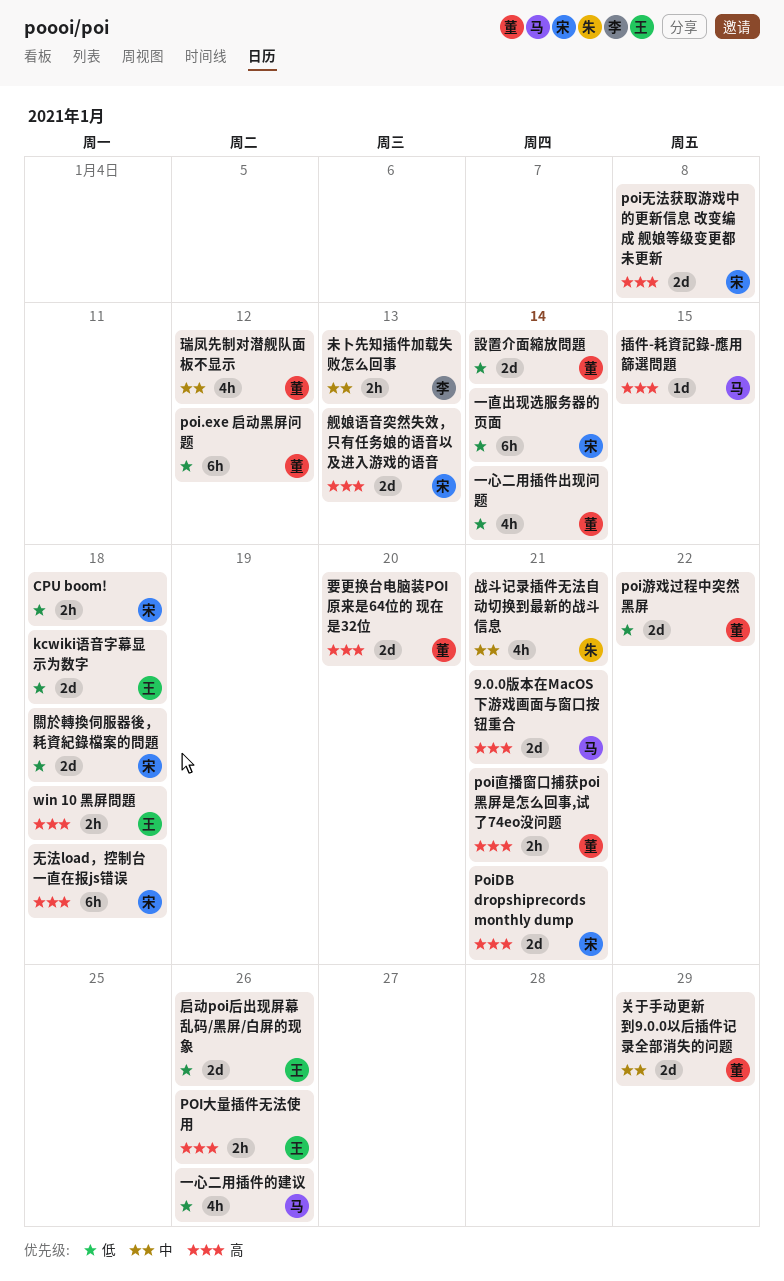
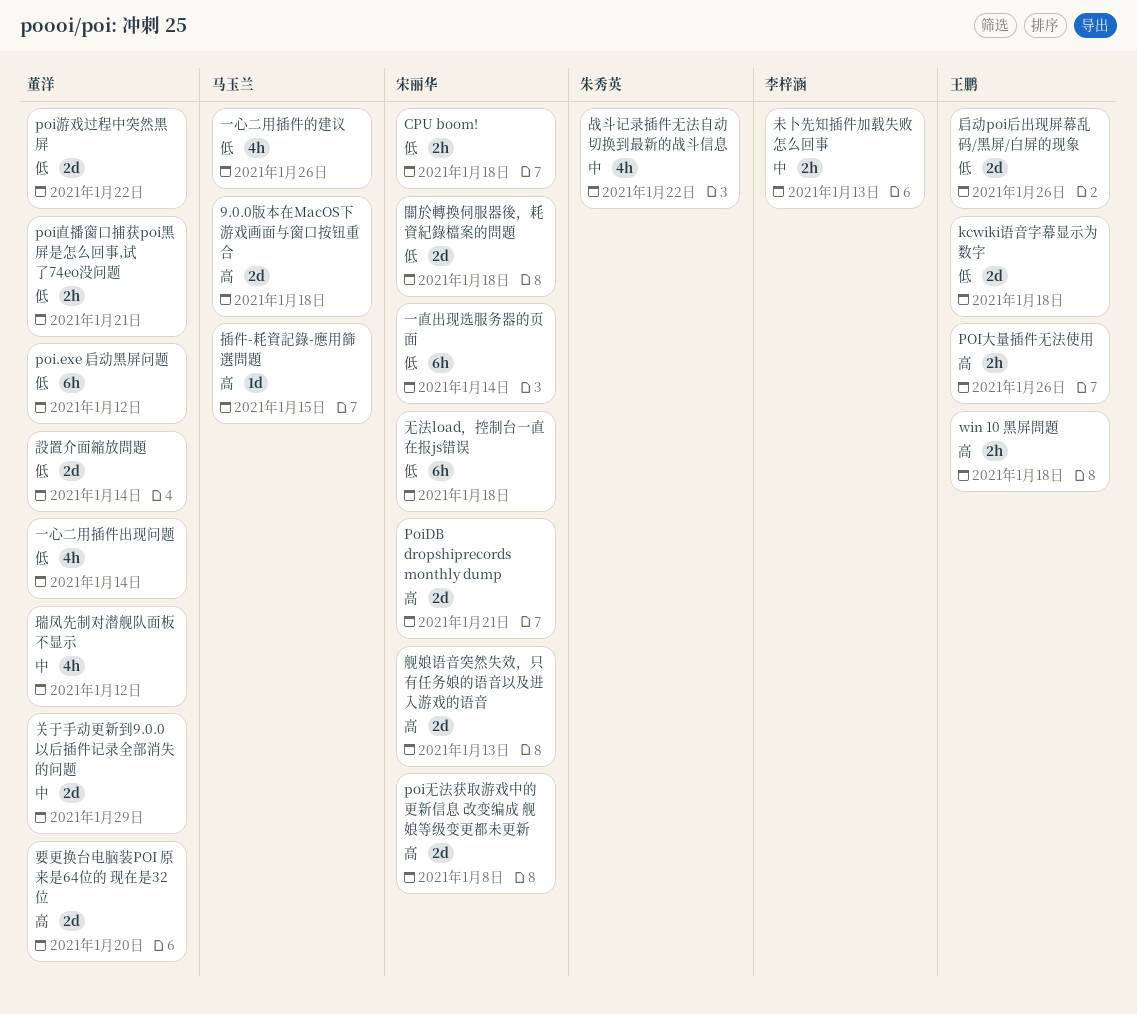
9.0.0版本在MacOS下游戏画面与窗口按钮重合, due: Jan 21 -> Jan 18
poi直播窗口捕获poi黑屏是怎么回事,试了74eo没问题, priority: 高 -> 低
战斗记录插件无法自动切换到最新的战斗信息, due: Jan 21 -> Jan 22
无法load，控制台一直在报js错误, priority: 高 -> 低

